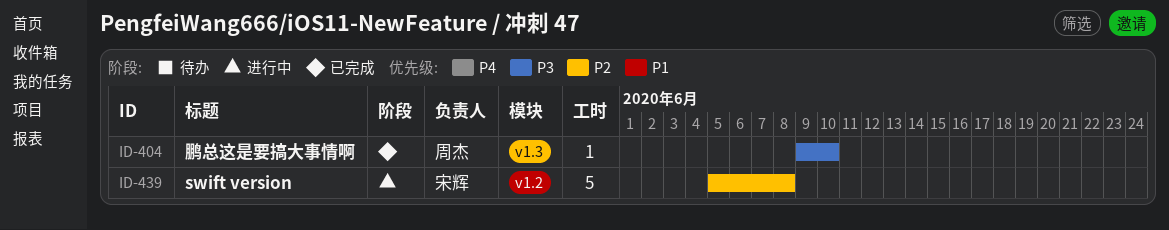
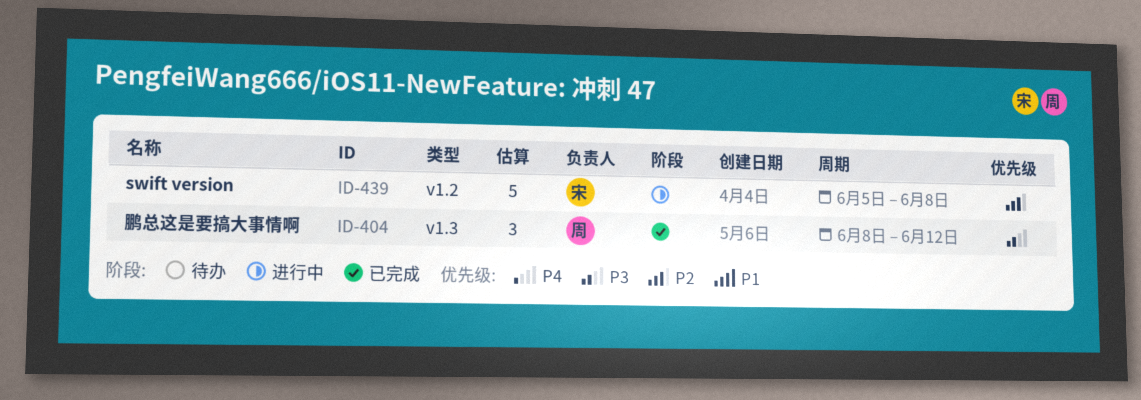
ID-404, estimate: 1 -> 3
ID-404, start: Jun 9 -> Jun 8
ID-404, due: Jun 10 -> Jun 12

